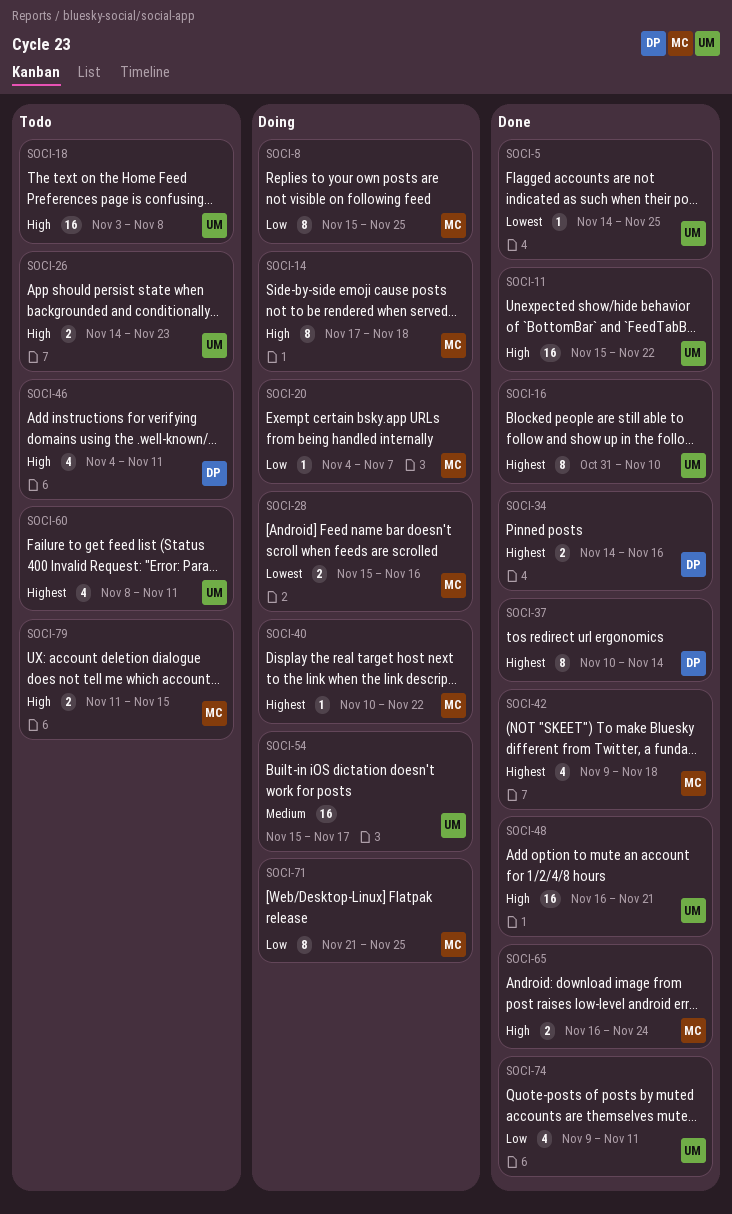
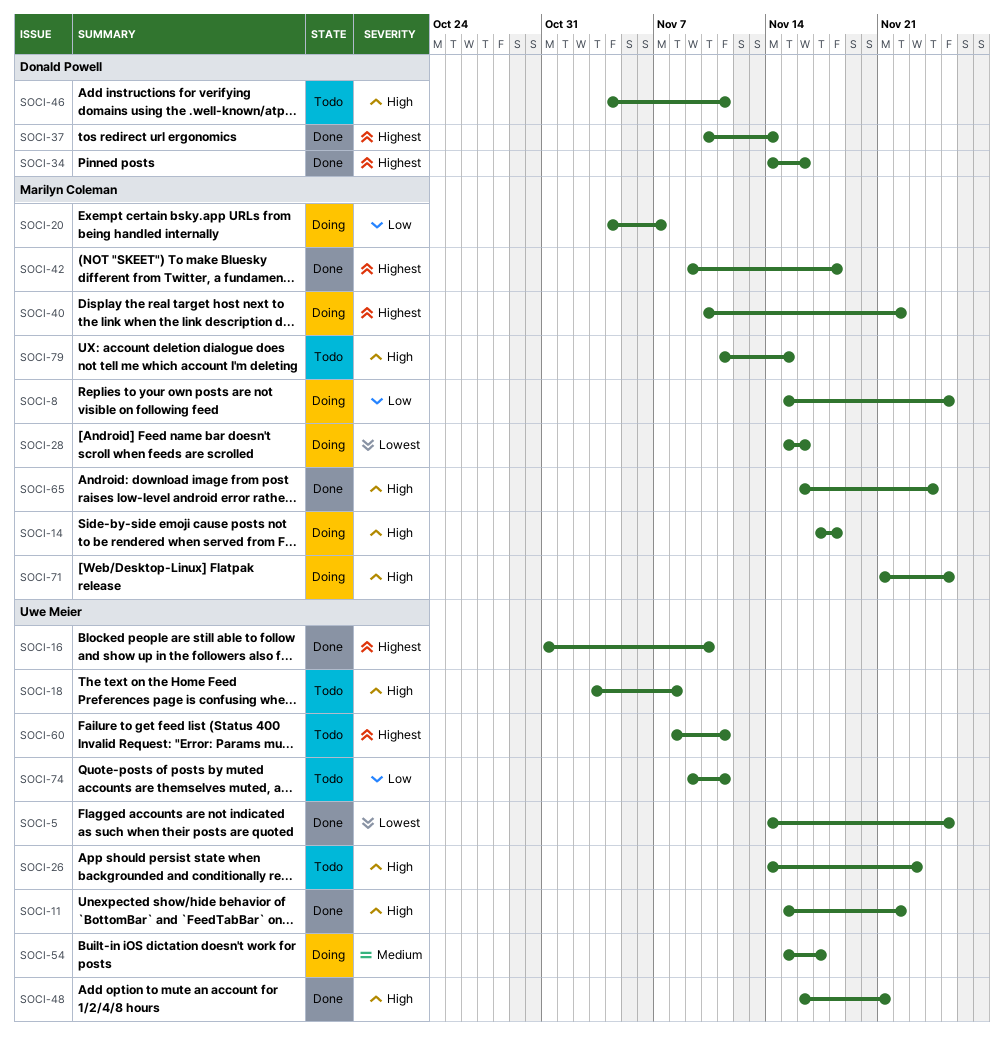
SOCI-71, priority: Low -> High
SOCI-74, status: Done -> Todo

